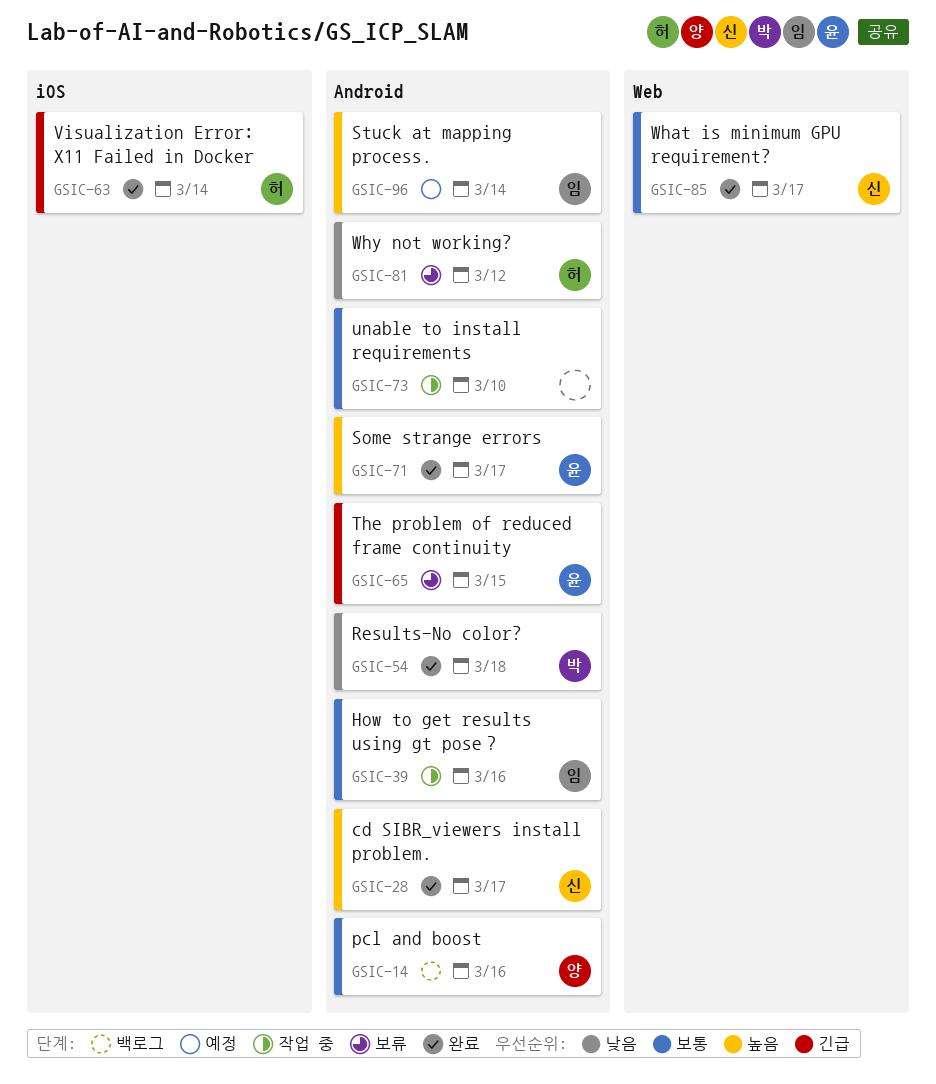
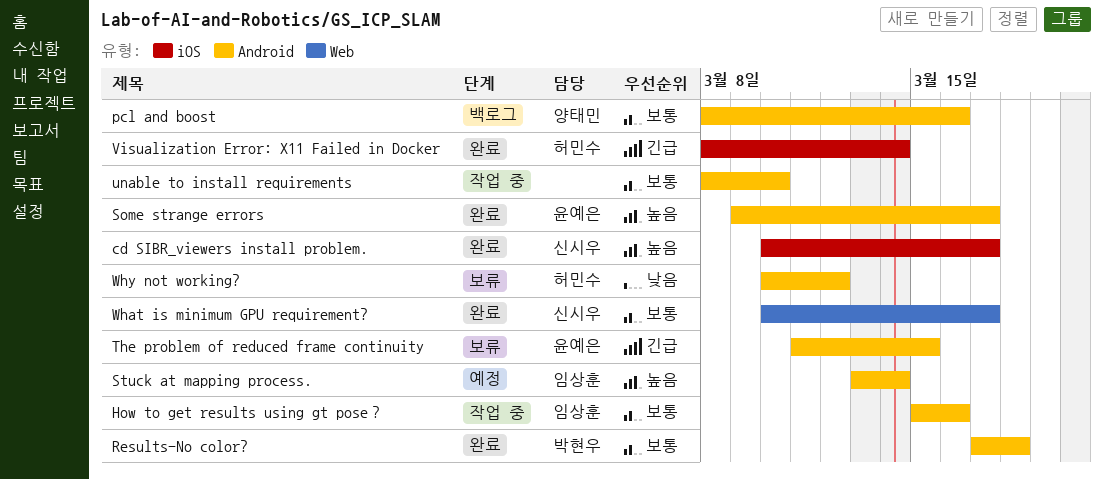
cd SIBR_viewers install problem., label: Android -> iOS
Results-No color?, priority: 낮음 -> 보통

